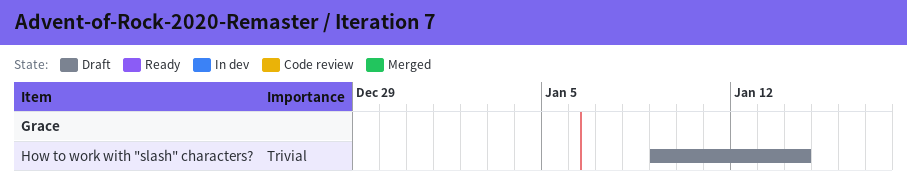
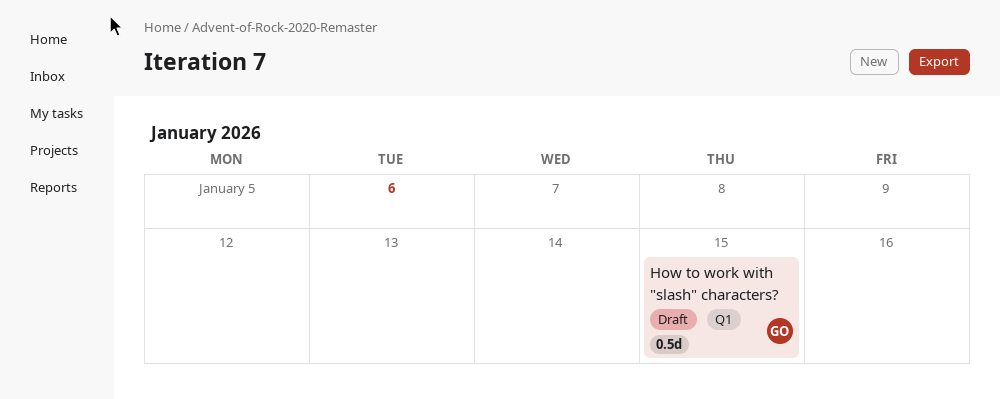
How to work with "slash" characters?, due: Jan 14 -> Jan 15

